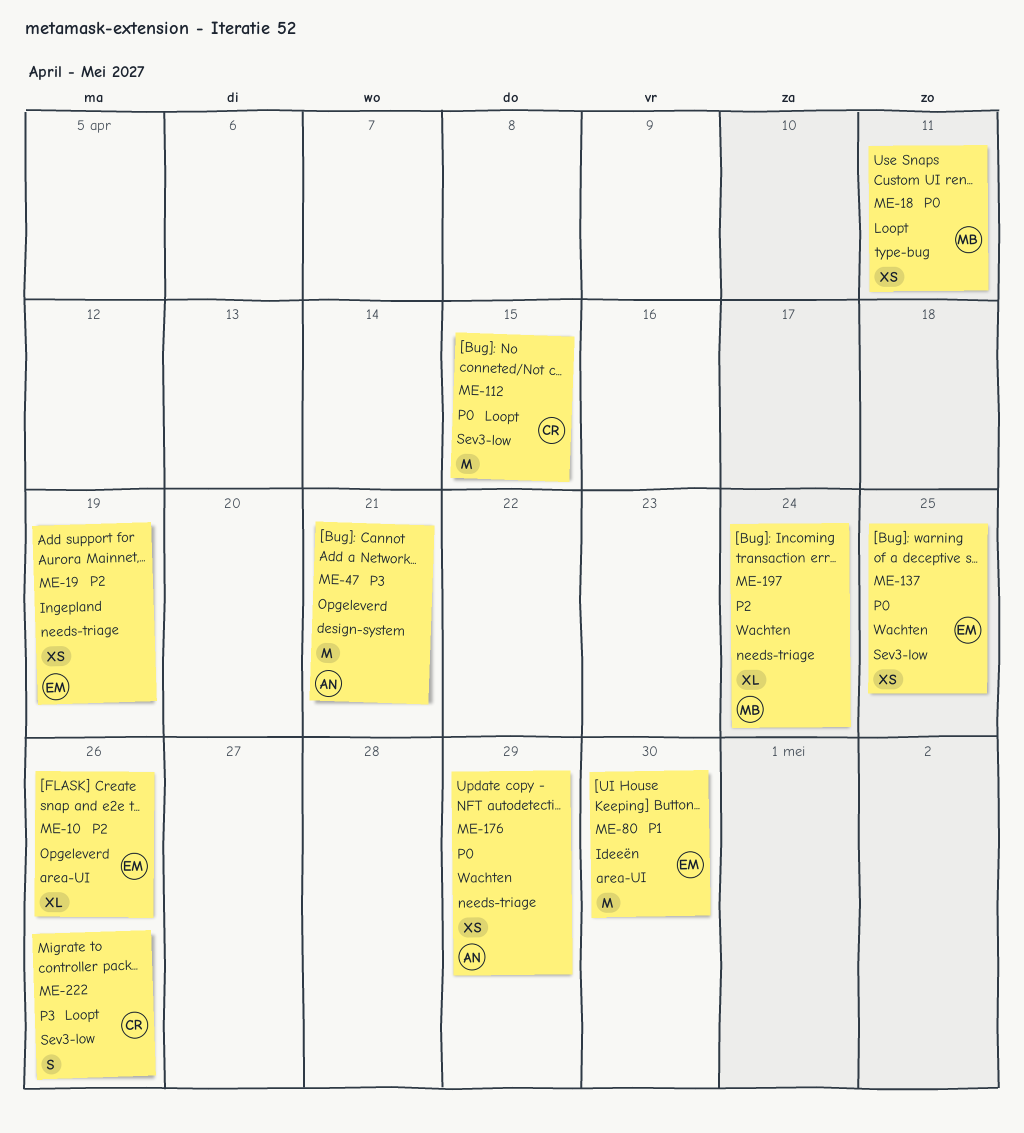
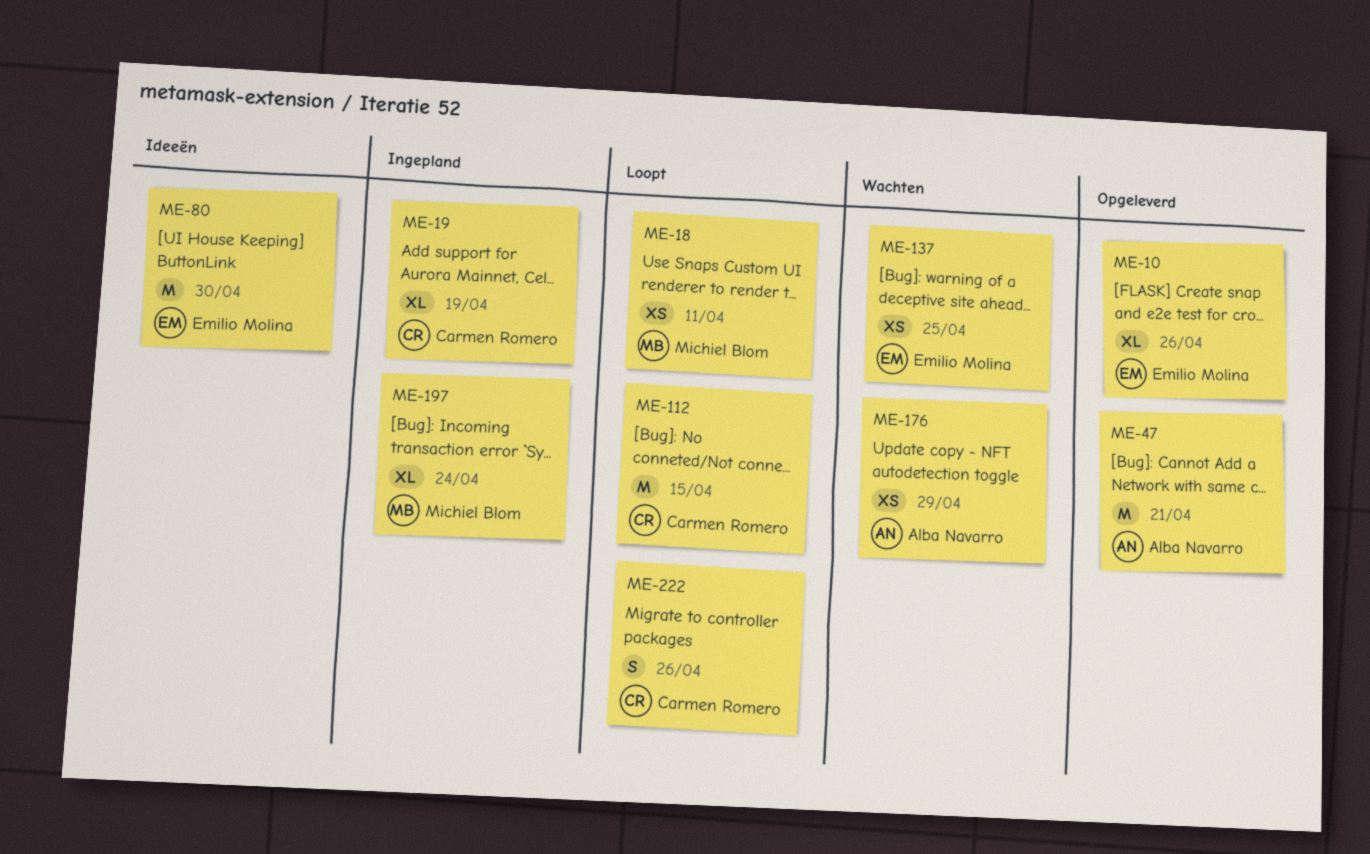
ME-19, owner: Emilio Molina -> Carmen Romero
ME-19, estimate: XS -> XL
ME-197, status: Wachten -> Ingepland

